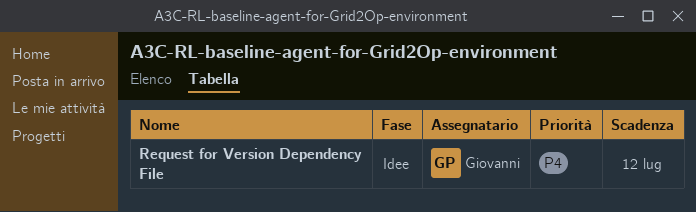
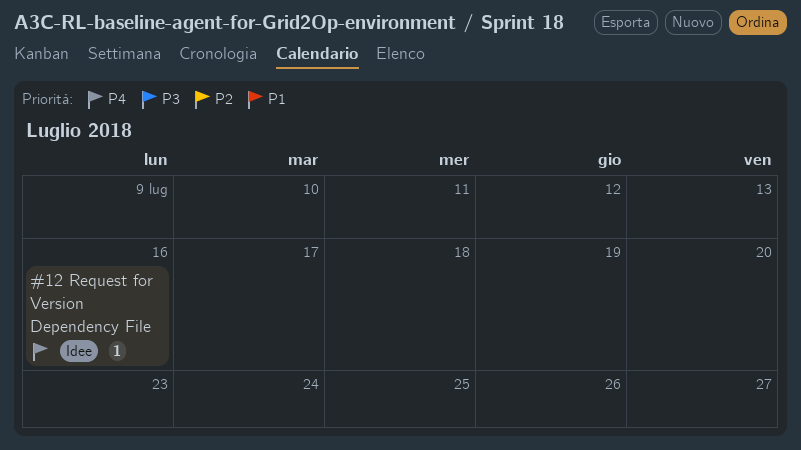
Request for Version Dependency File, due: Jul 12 -> Jul 16

